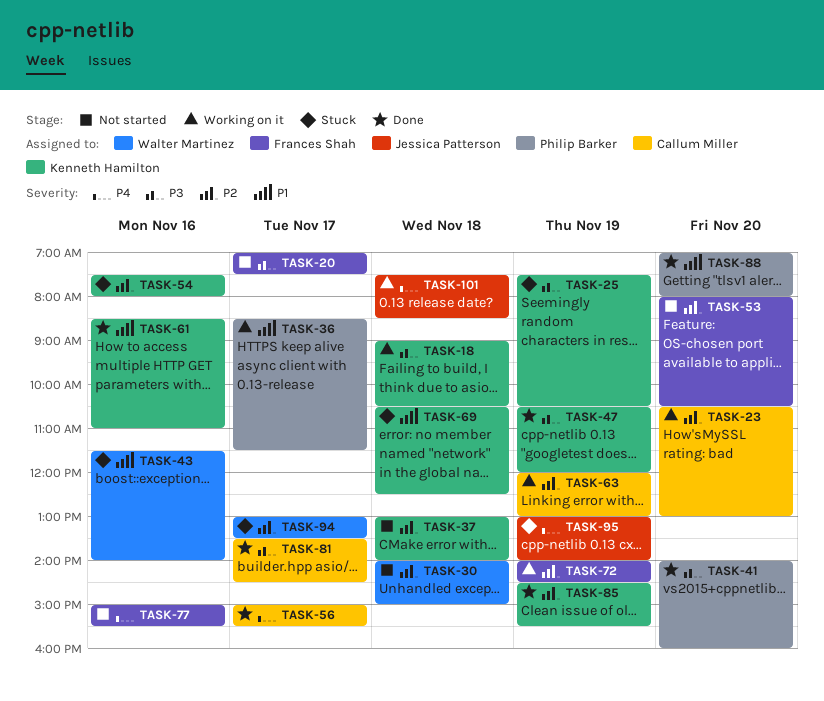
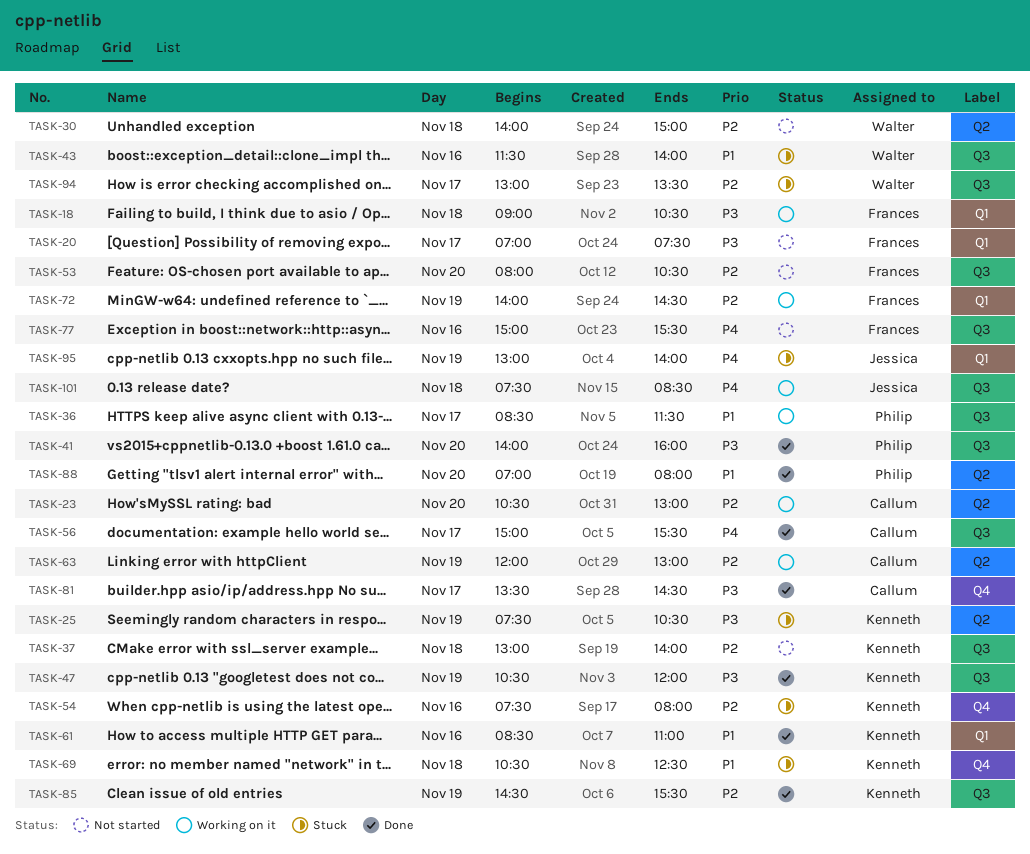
TASK-18, owner: Kenneth Hamilton -> Frances Shah

